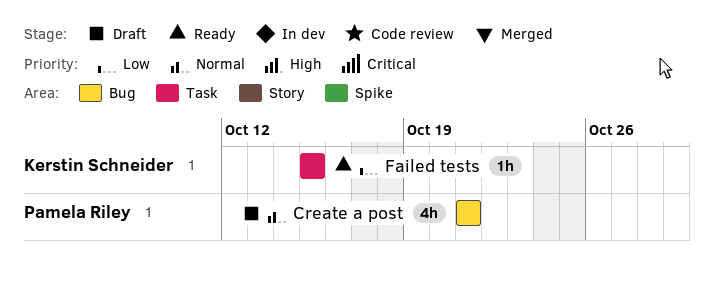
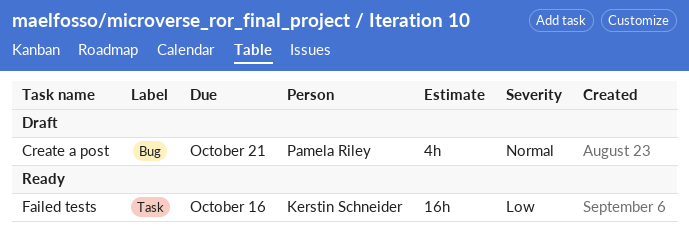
Failed tests, estimate: 1h -> 16h
Failed tests, due: Oct 15 -> Oct 16

